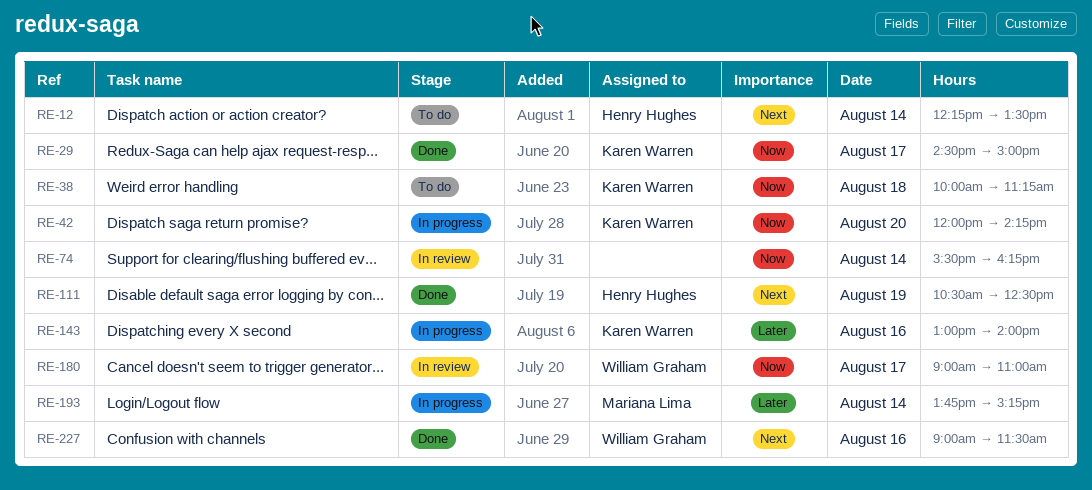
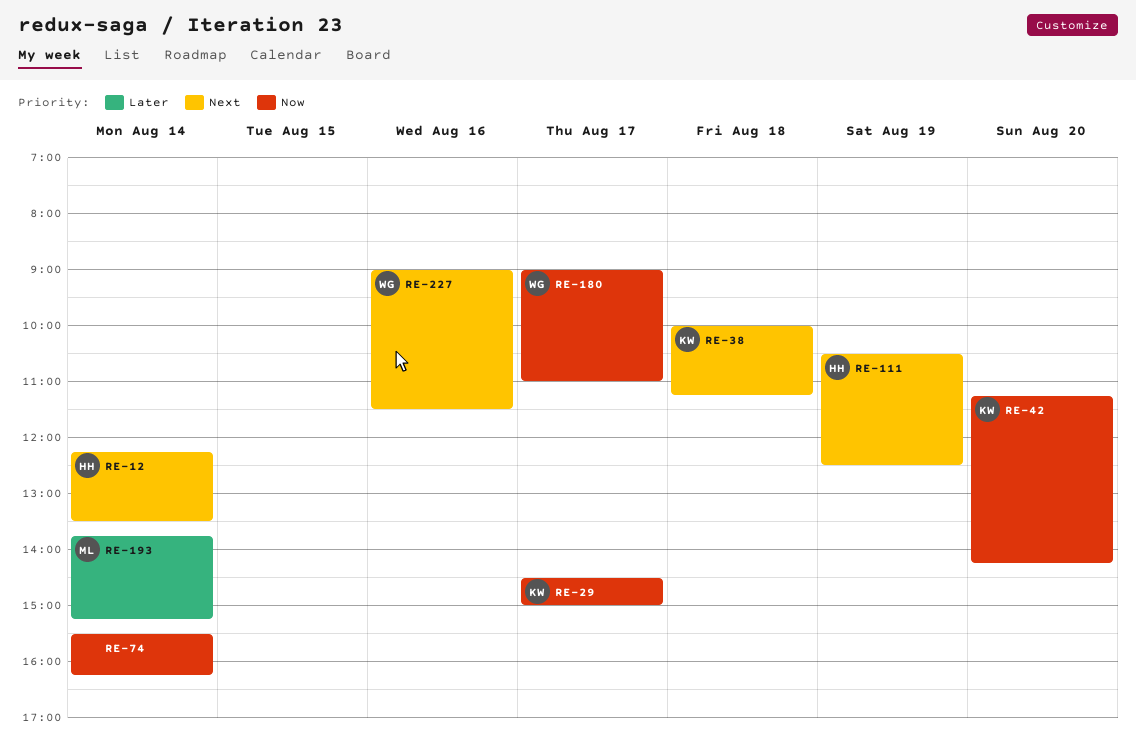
RE-38, priority: Now -> Next
RE-42, begins: 12:00 -> 11:15
RE-143: present -> none

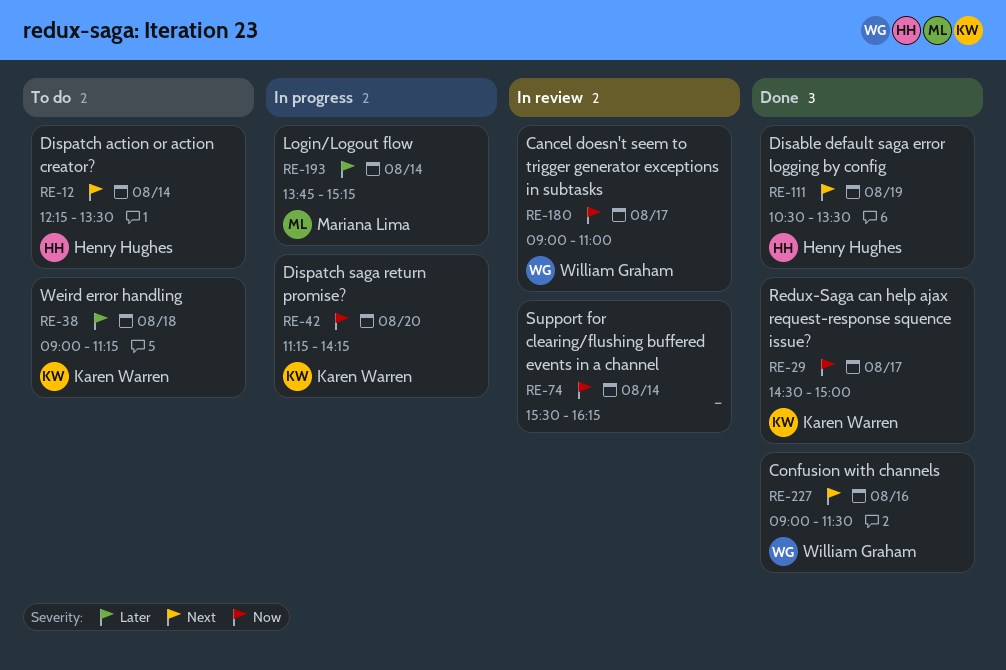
RE-38, priority: Next -> Later
RE-38, begins: 10:00 -> 09:00
RE-111, ends: 12:30 -> 13:30

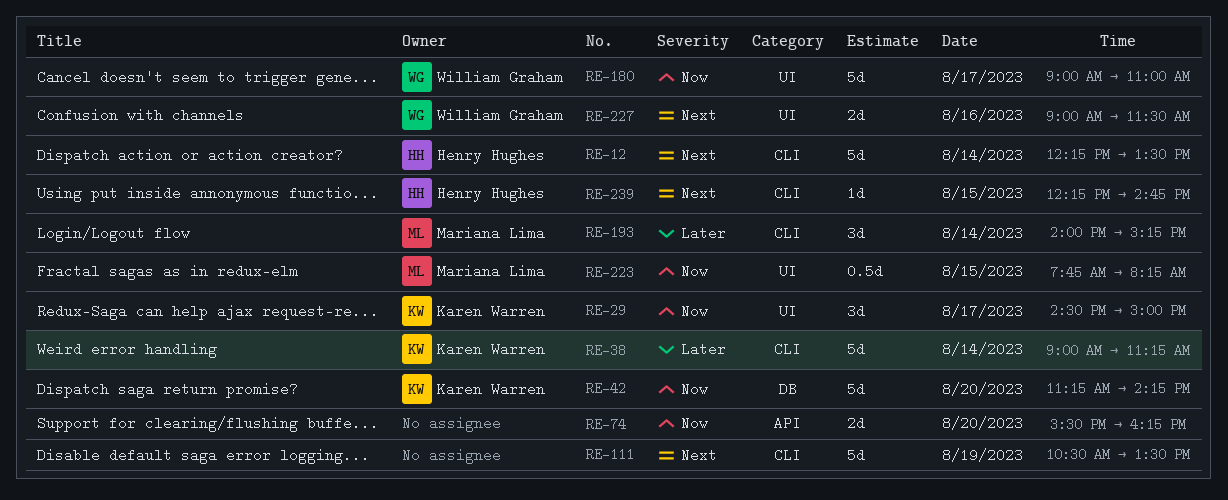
RE-38, day: Aug 18 -> Aug 14
RE-74, day: Aug 14 -> Aug 20
RE-111, owner: Henry Hughes -> none
RE-193, begins: 13:45 -> 14:00
RE-223: none -> present
RE-239: none -> present

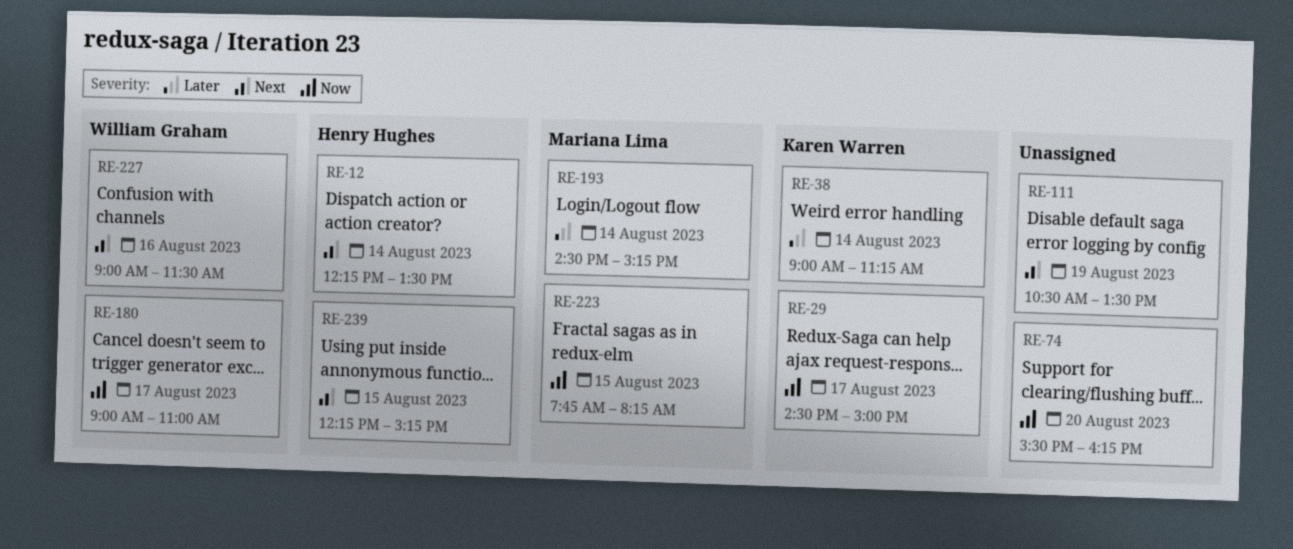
RE-42: present -> none
RE-193, begins: 14:00 -> 14:30
RE-239, ends: 14:45 -> 15:15

